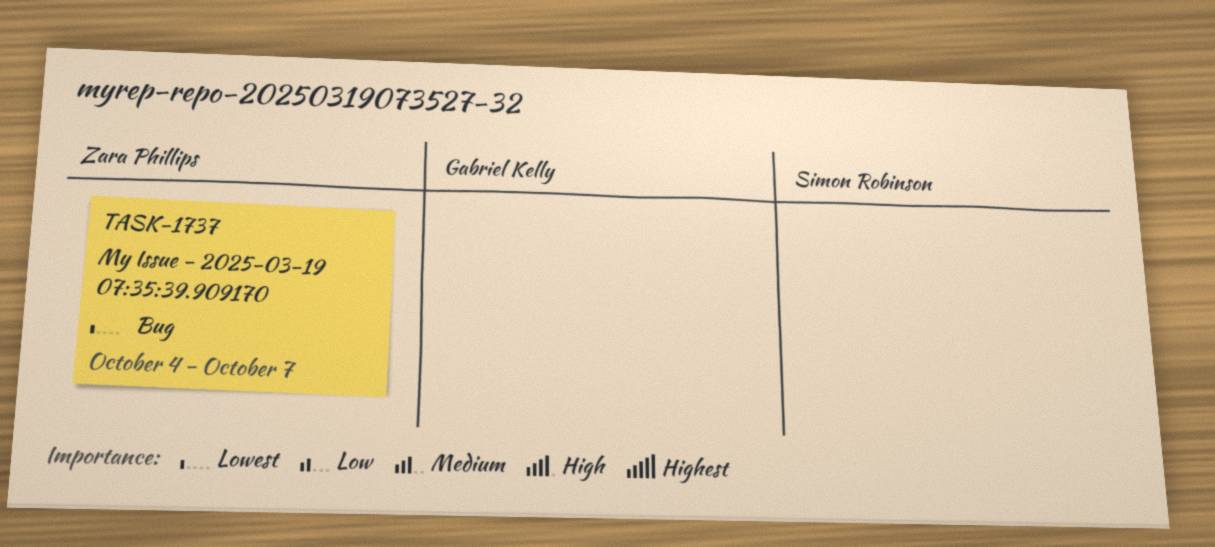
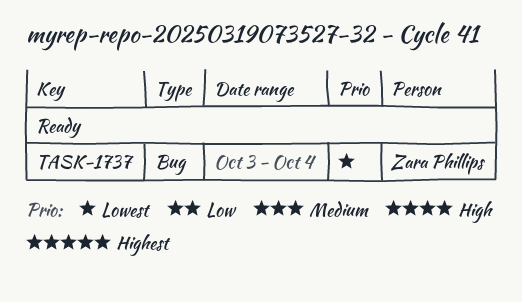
TASK-1737, start: Oct 4 -> Oct 3
TASK-1737, due: Oct 7 -> Oct 4

